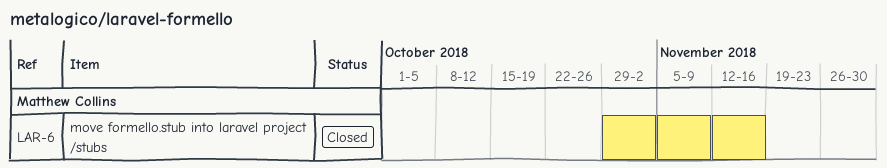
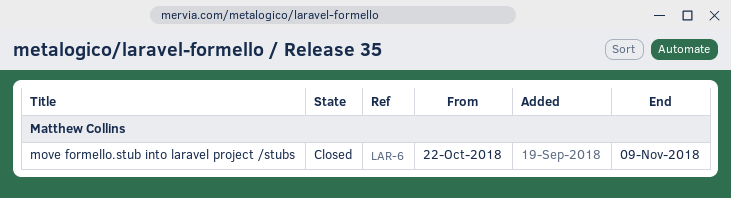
LAR-6, start: Oct 29 -> Oct 22
LAR-6, due: Nov 16 -> Nov 9

